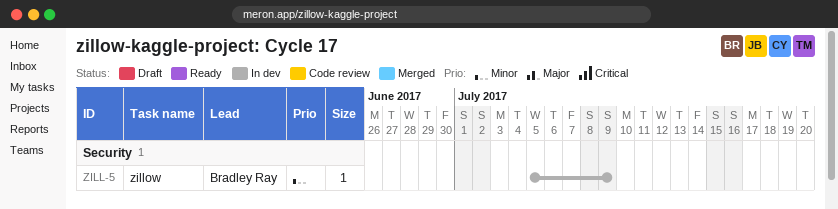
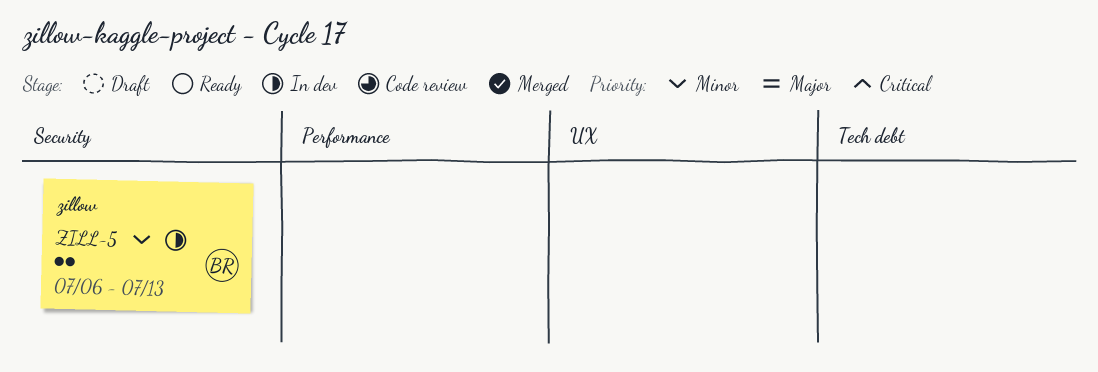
ZILL-5, estimate: 1 -> 2
ZILL-5, start: Jul 5 -> Jul 6
ZILL-5, due: Jul 9 -> Jul 13

